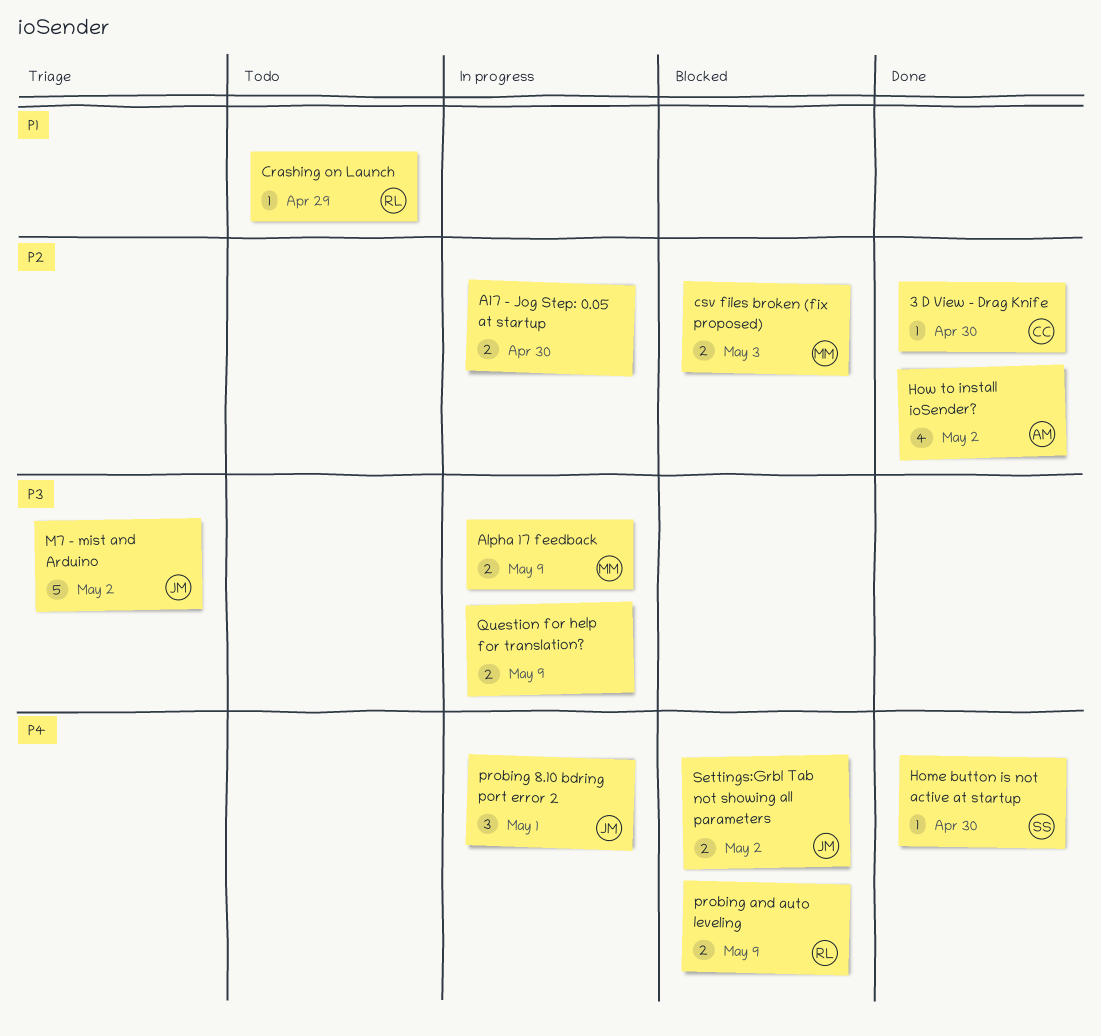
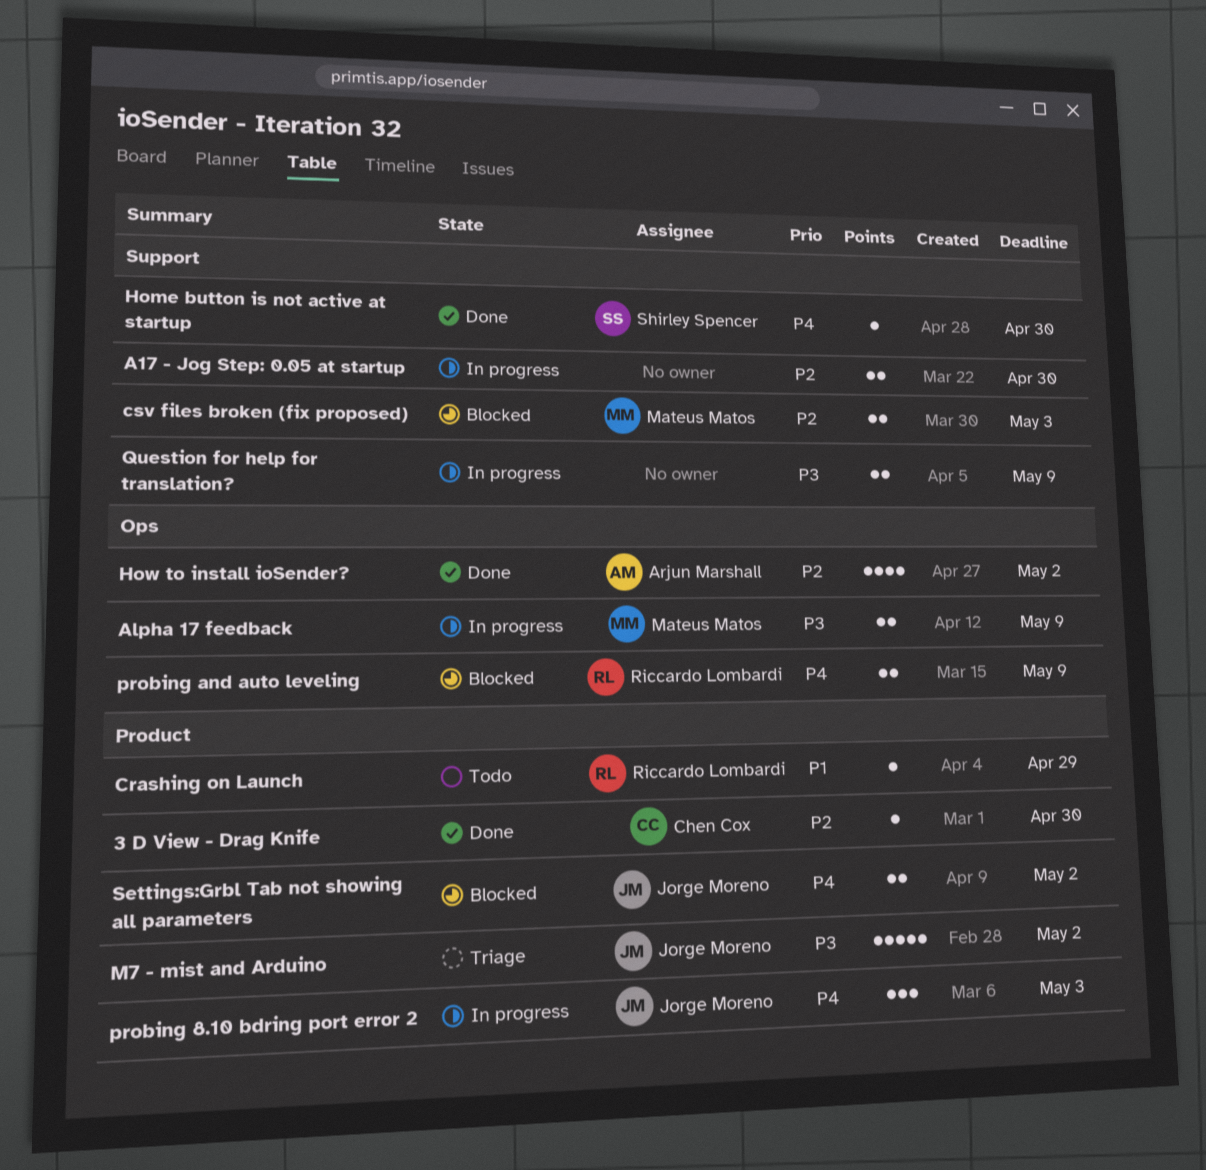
probing 8.10 bdring port error 2, due: May 1 -> May 3

